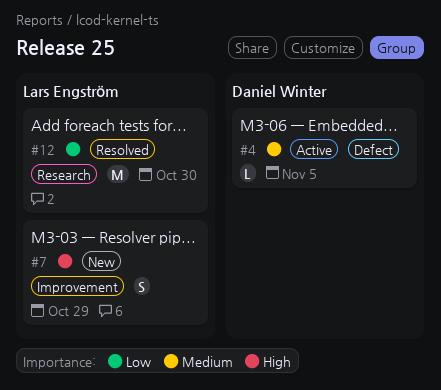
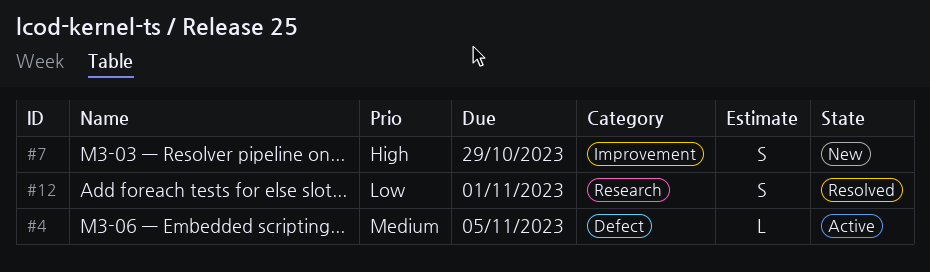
#12, estimate: M -> S
#12, due: Oct 30 -> Nov 1

